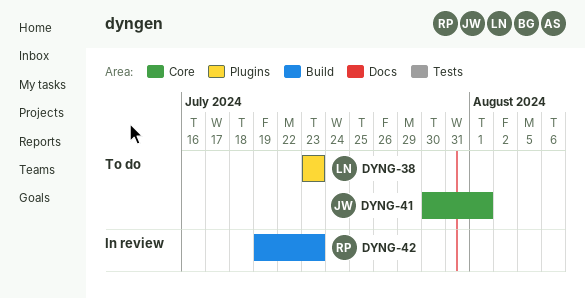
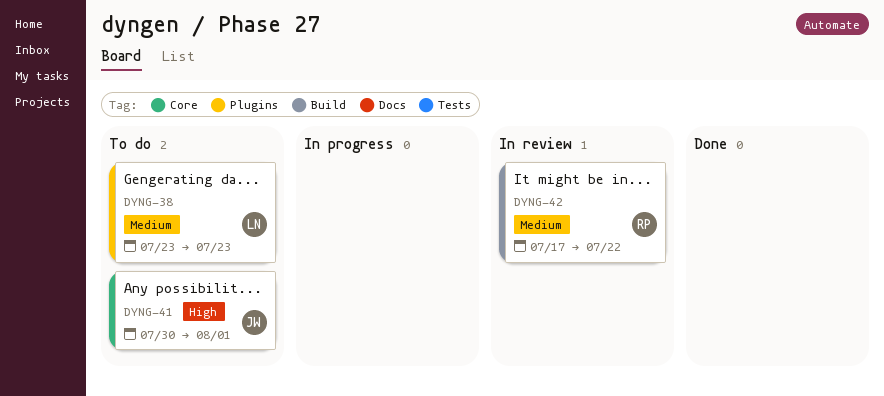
DYNG-42, start: Jul 19 -> Jul 17
DYNG-42, due: Jul 23 -> Jul 22

